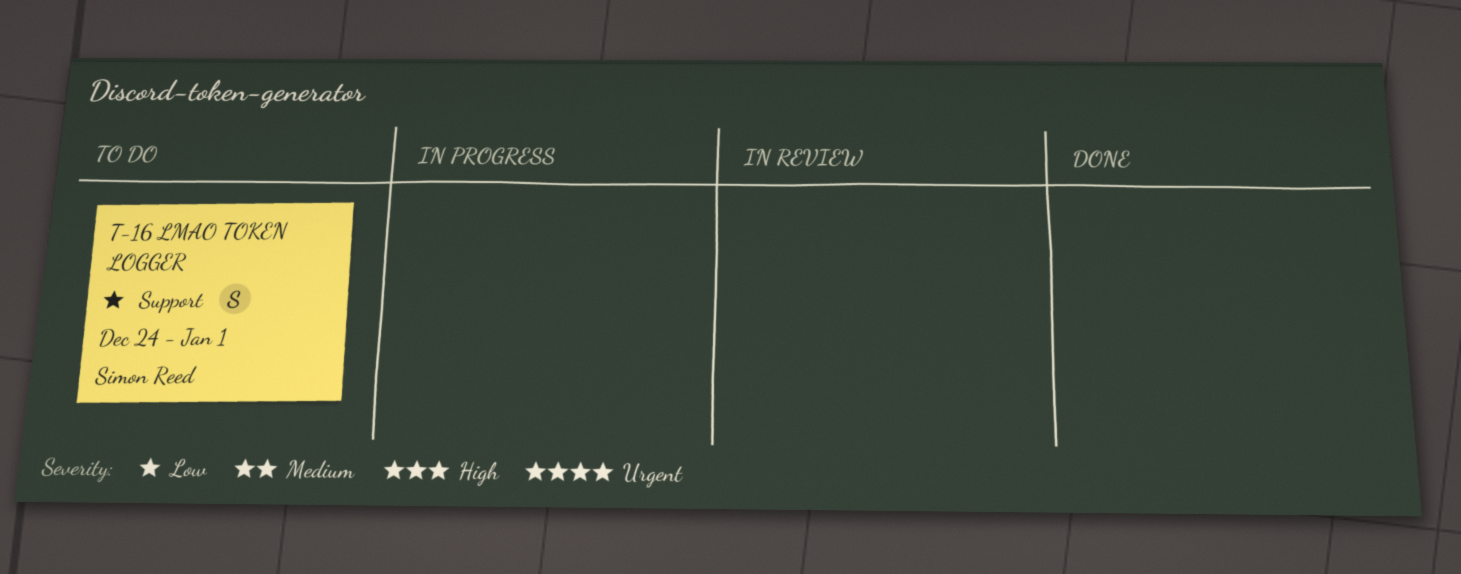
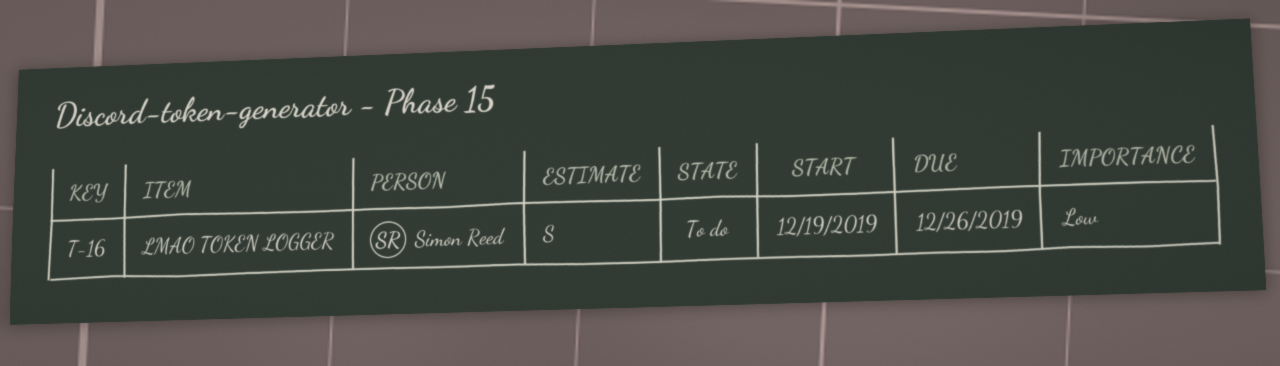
T-16, start: Dec 24 -> Dec 19
T-16, due: Jan 1 -> Dec 26

